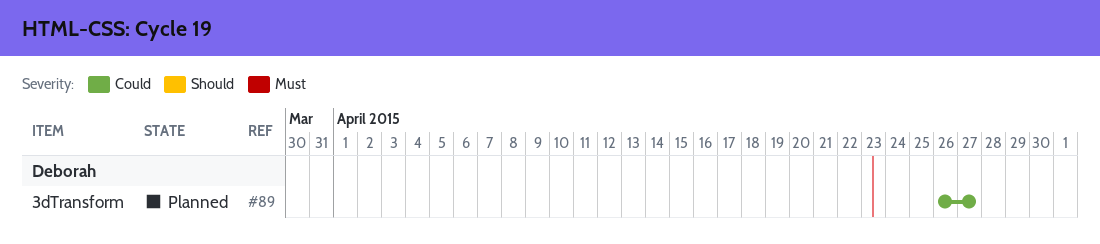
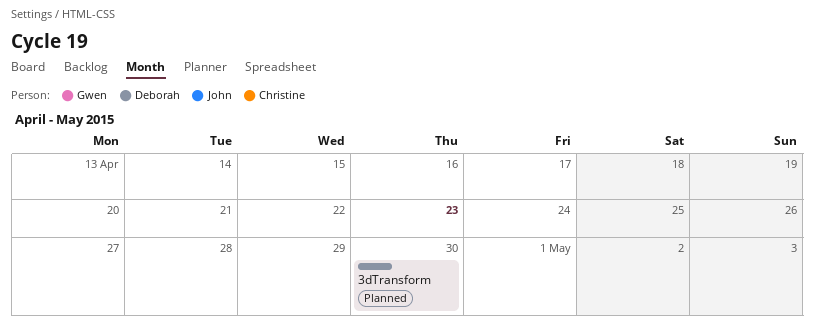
3dTransform, due: Apr 27 -> Apr 30

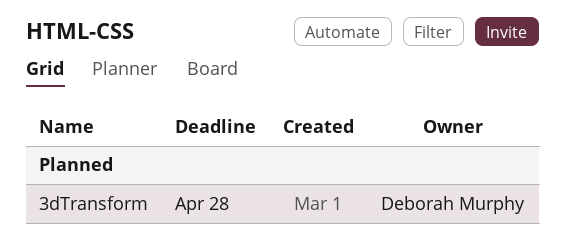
3dTransform, due: Apr 30 -> Apr 28

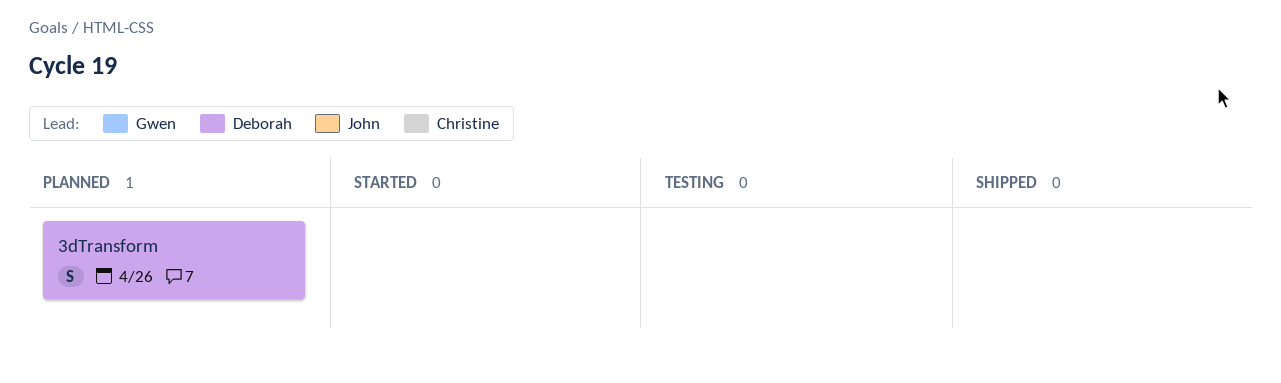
3dTransform, due: Apr 28 -> Apr 26

